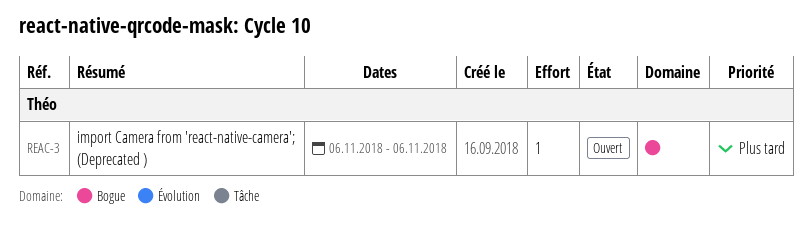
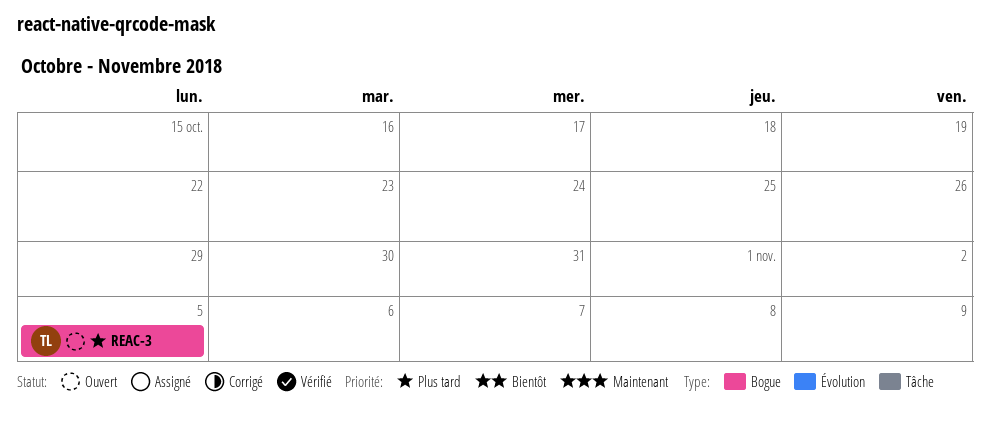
REAC-3, start: Nov 6 -> Nov 5
REAC-3, due: Nov 6 -> Nov 5

